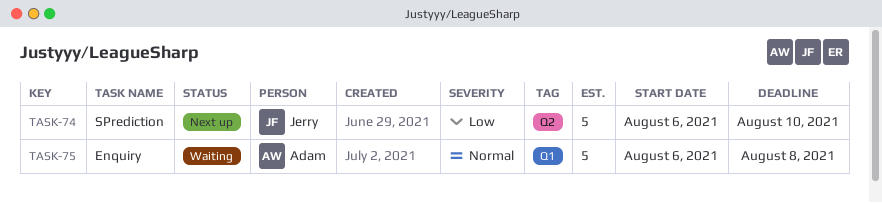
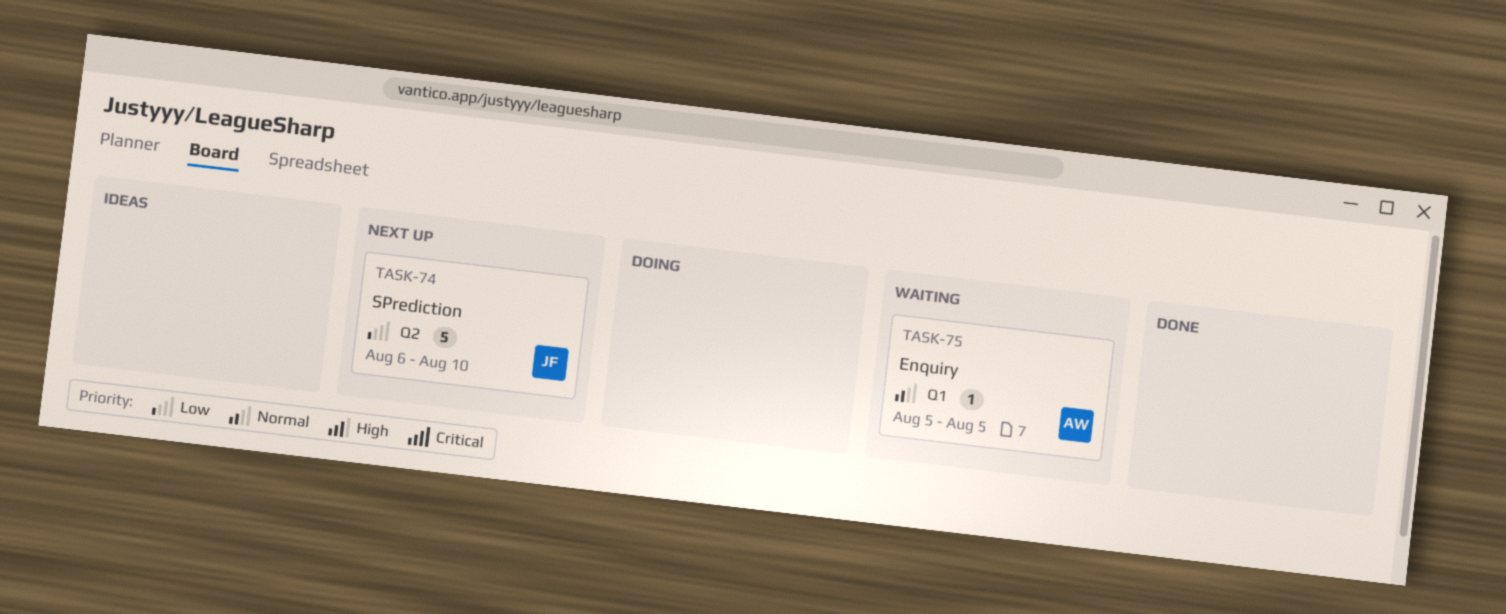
TASK-75, estimate: 5 -> 1
TASK-75, start: Aug 6 -> Aug 5
TASK-75, due: Aug 8 -> Aug 5

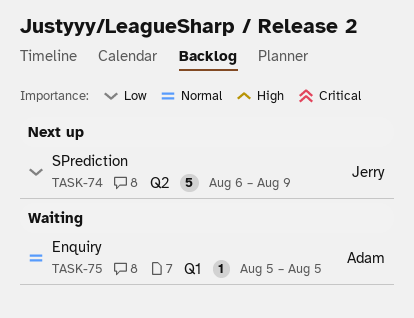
TASK-74, due: Aug 10 -> Aug 9

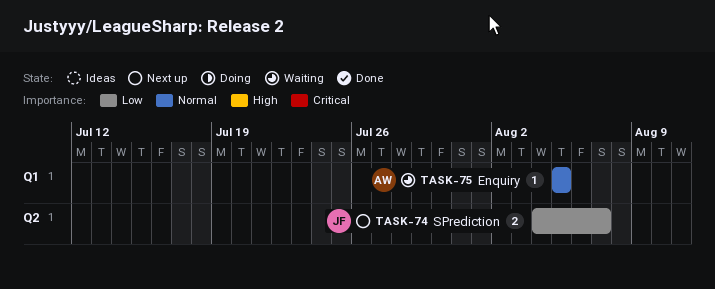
TASK-74, estimate: 5 -> 2
TASK-74, start: Aug 6 -> Aug 4
TASK-74, due: Aug 9 -> Aug 7

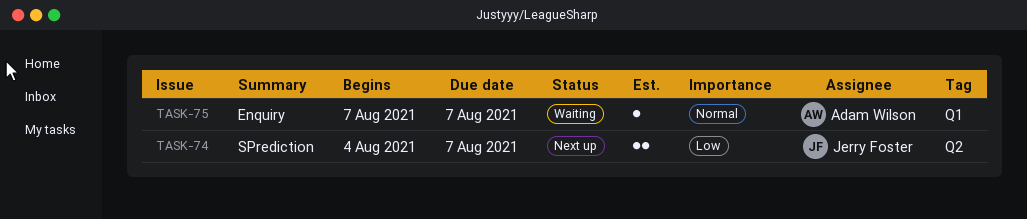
TASK-75, start: Aug 5 -> Aug 7
TASK-75, due: Aug 5 -> Aug 7

